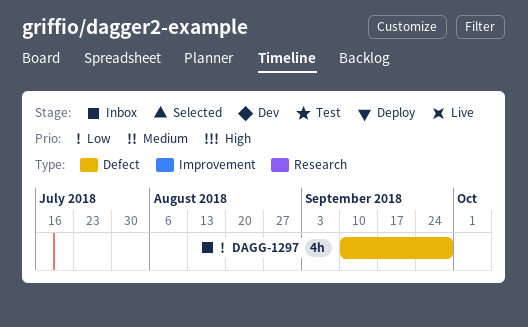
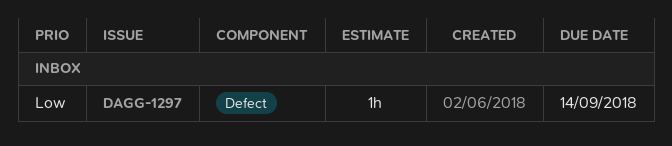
DAGG-1297, estimate: 4h -> 1h
DAGG-1297, due: Sep 28 -> Sep 14

